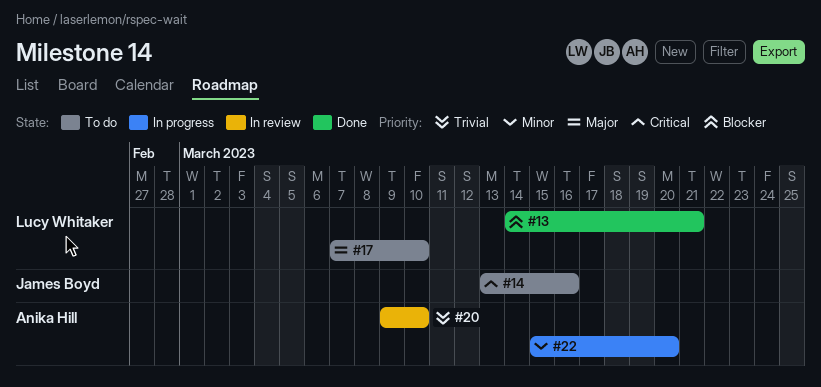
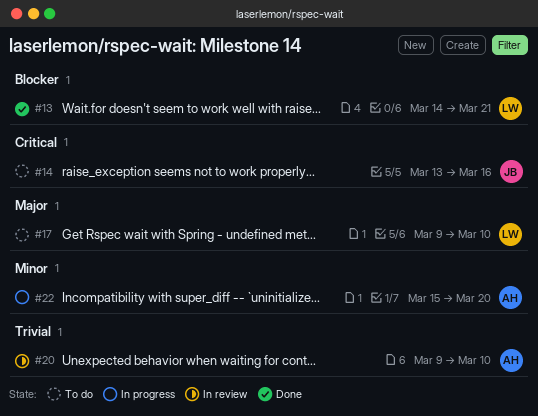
#17, start: Mar 7 -> Mar 9

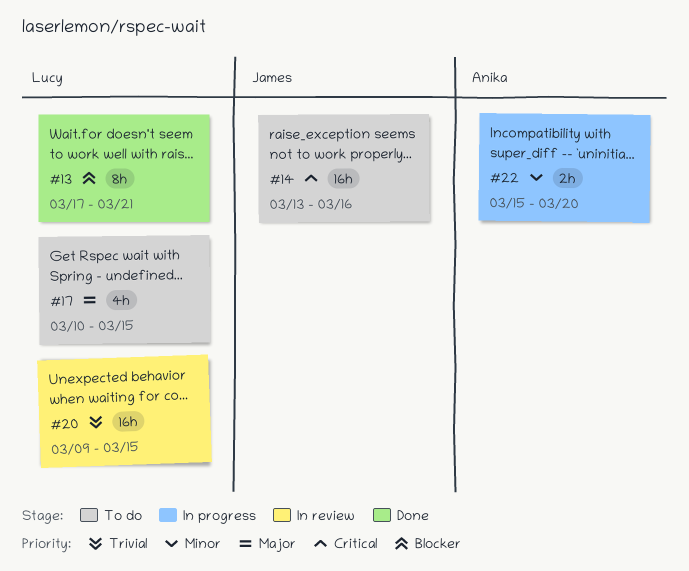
#13, start: Mar 14 -> Mar 17
#17, start: Mar 9 -> Mar 10
#17, due: Mar 10 -> Mar 15
#20, owner: Anika -> Lucy
#20, due: Mar 10 -> Mar 15

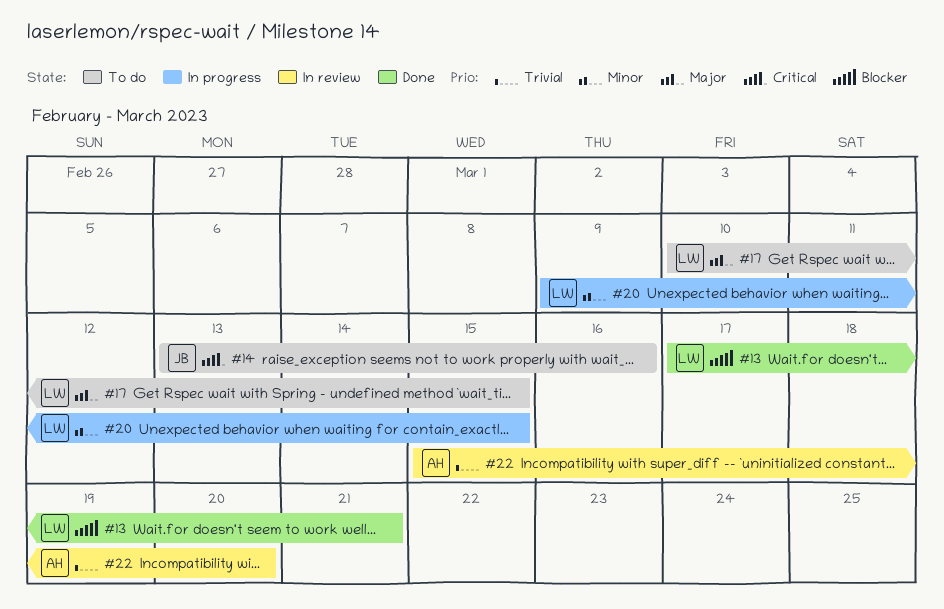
#20, status: In review -> In progress
#20, priority: Trivial -> Minor
#22, status: In progress -> In review
#22, priority: Minor -> Trivial

